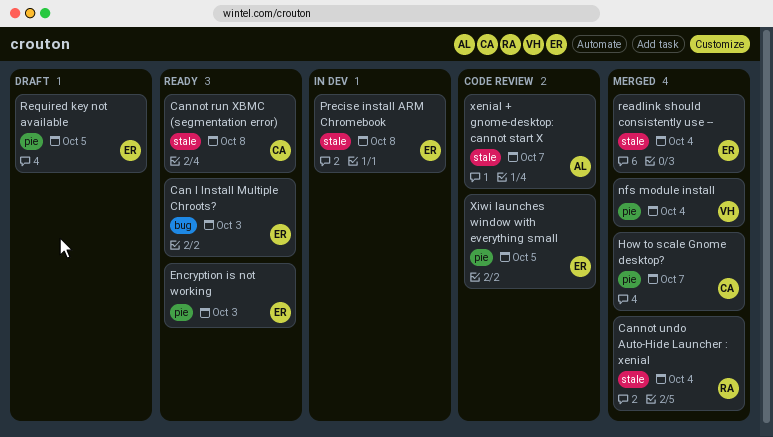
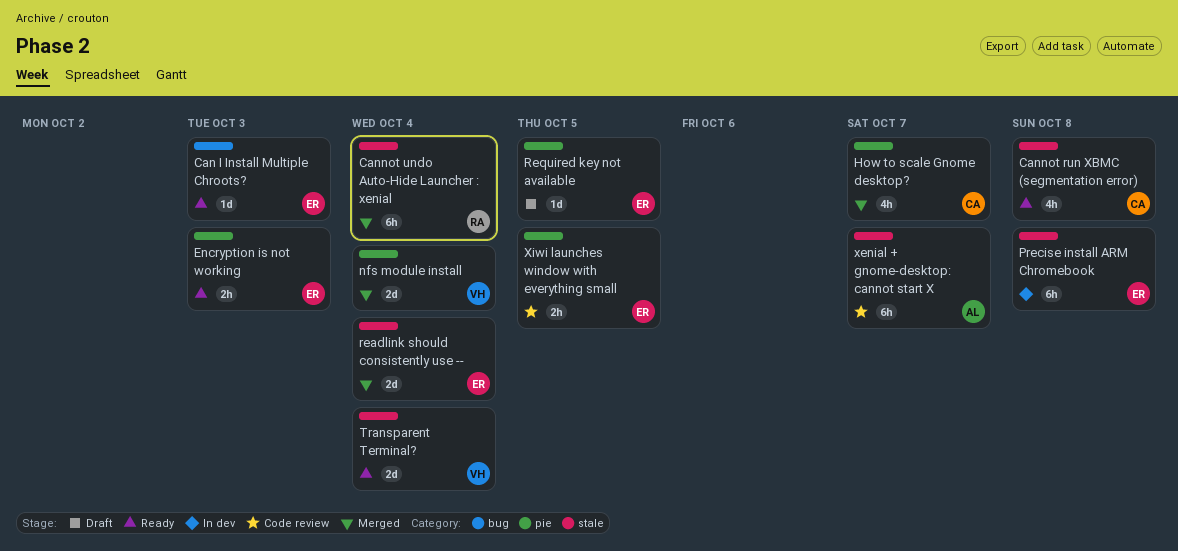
Transparent Terminal?: none -> present

